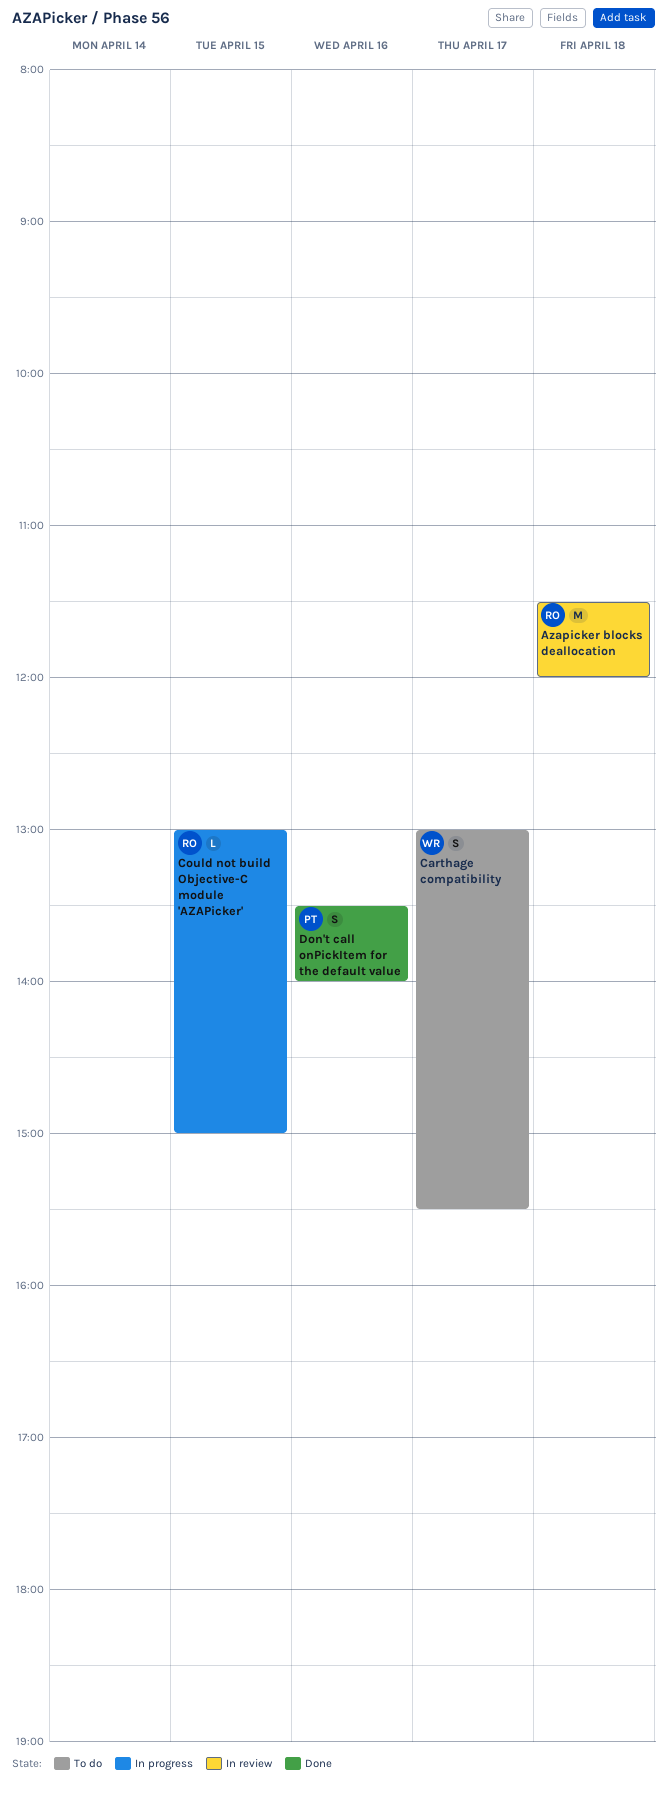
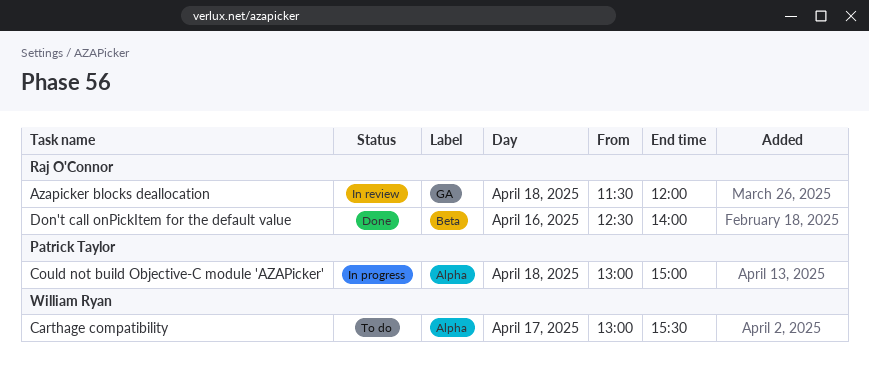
Could not build Objective-C module 'AZAPicker', owner: Raj O'Connor -> Patrick Taylor
Could not build Objective-C module 'AZAPicker', day: Apr 15 -> Apr 18
Don't call onPickItem for the default value, owner: Patrick Taylor -> Raj O'Connor
Don't call onPickItem for the default value, begins: 13:30 -> 12:30

